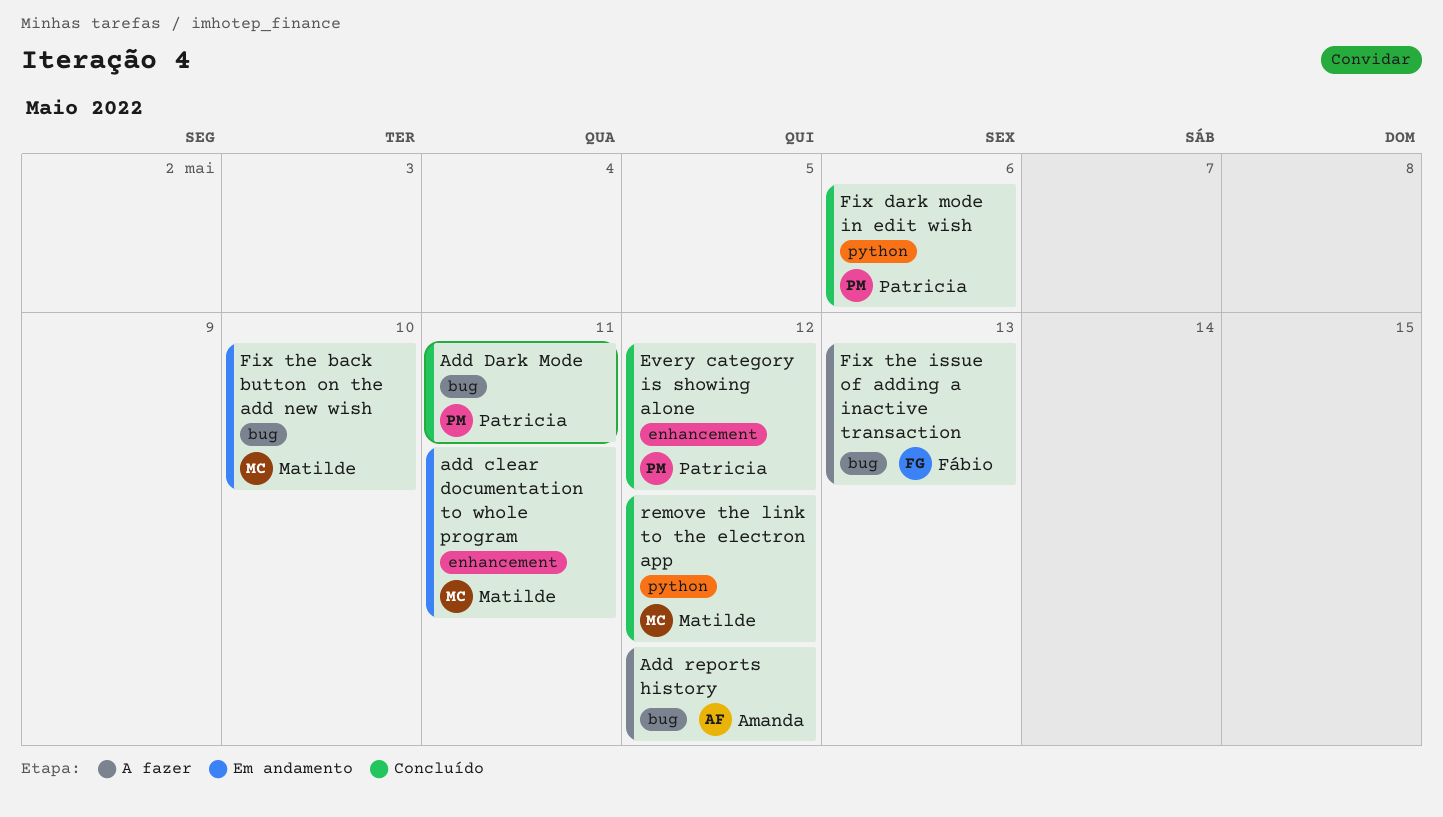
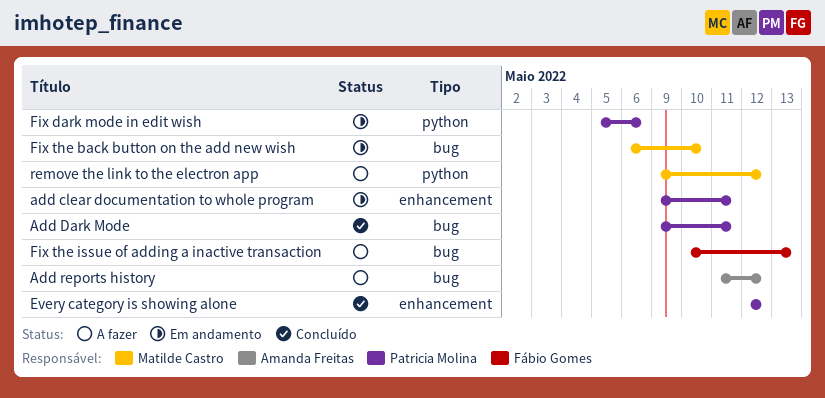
add clear documentation to whole program, owner: Matilde Castro -> Patricia Molina
Fix dark mode in edit wish, status: Concluído -> Em andamento
remove the link to the electron app, status: Concluído -> A fazer

